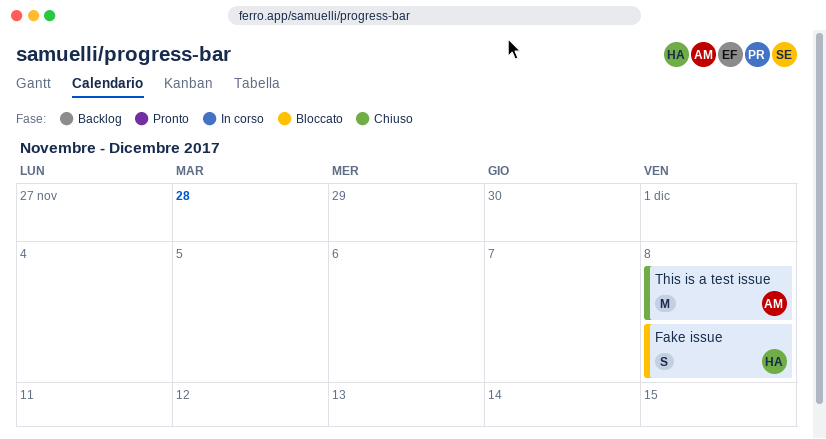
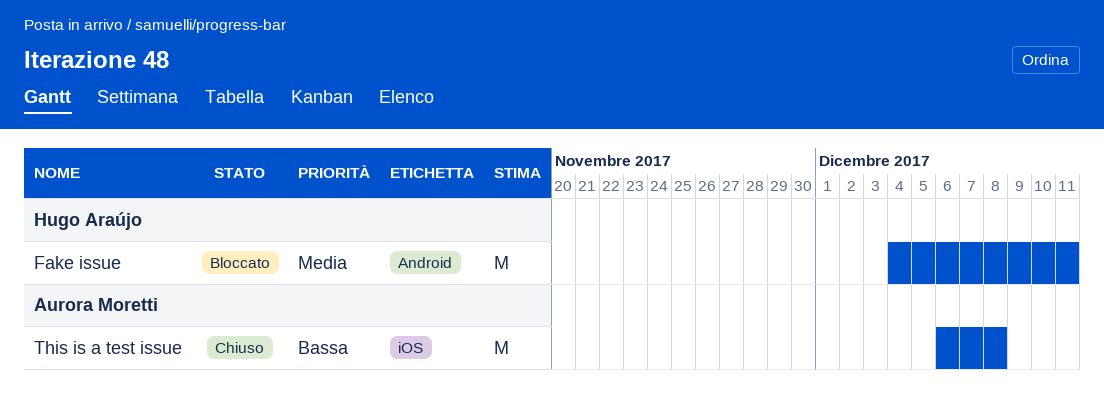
Fake issue, estimate: S -> M
Fake issue, due: Dec 8 -> Dec 11

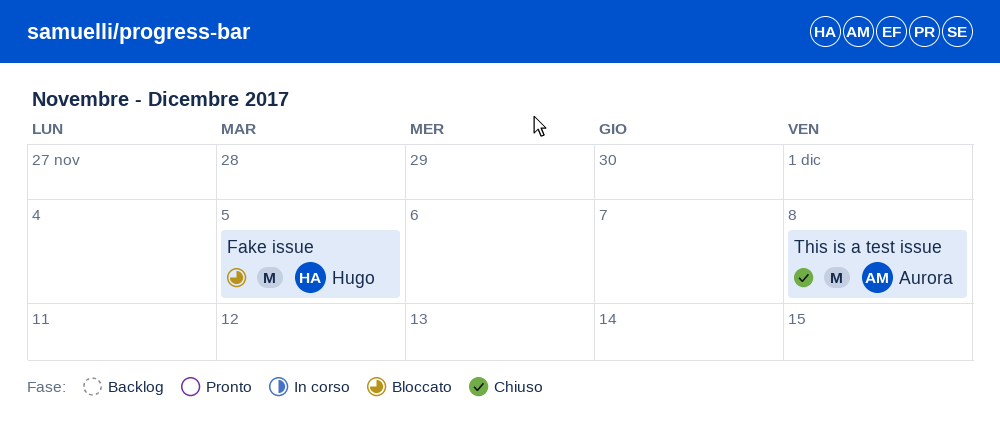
Fake issue, due: Dec 11 -> Dec 5

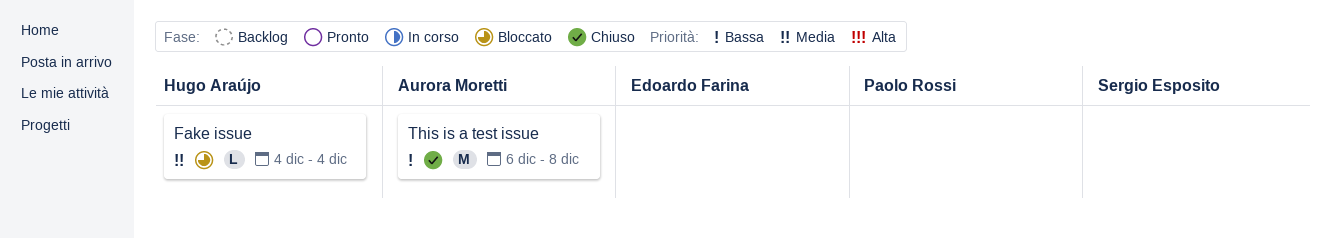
Fake issue, estimate: M -> L
Fake issue, due: Dec 5 -> Dec 4

